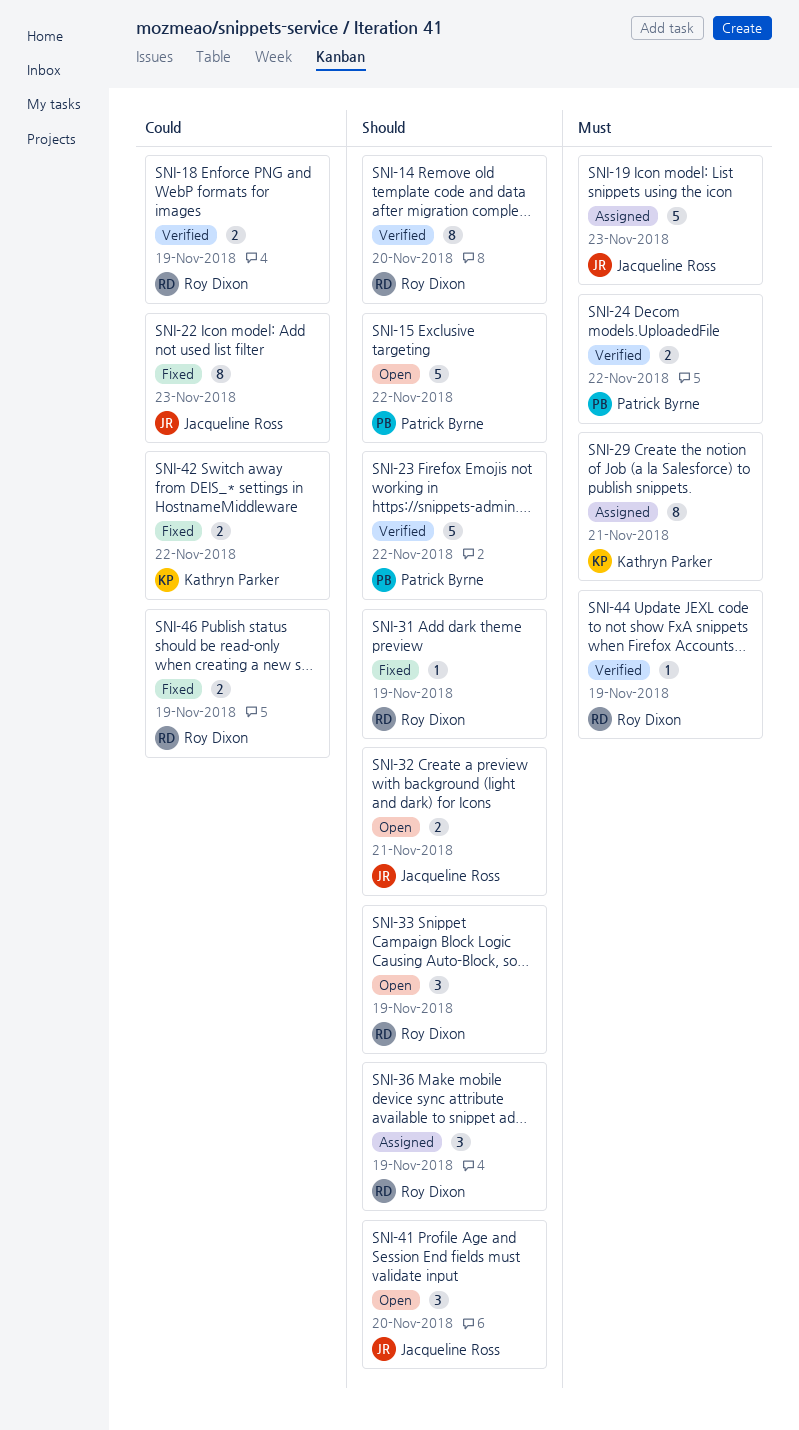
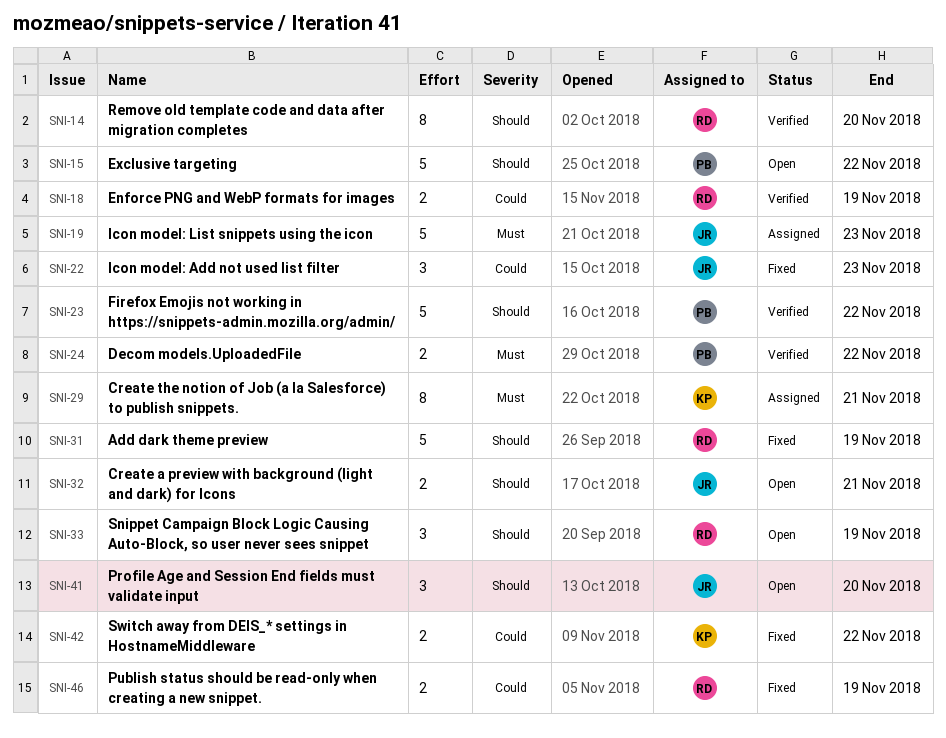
SNI-22, estimate: 8 -> 3
SNI-31, estimate: 1 -> 5
SNI-36: present -> none
SNI-44: present -> none

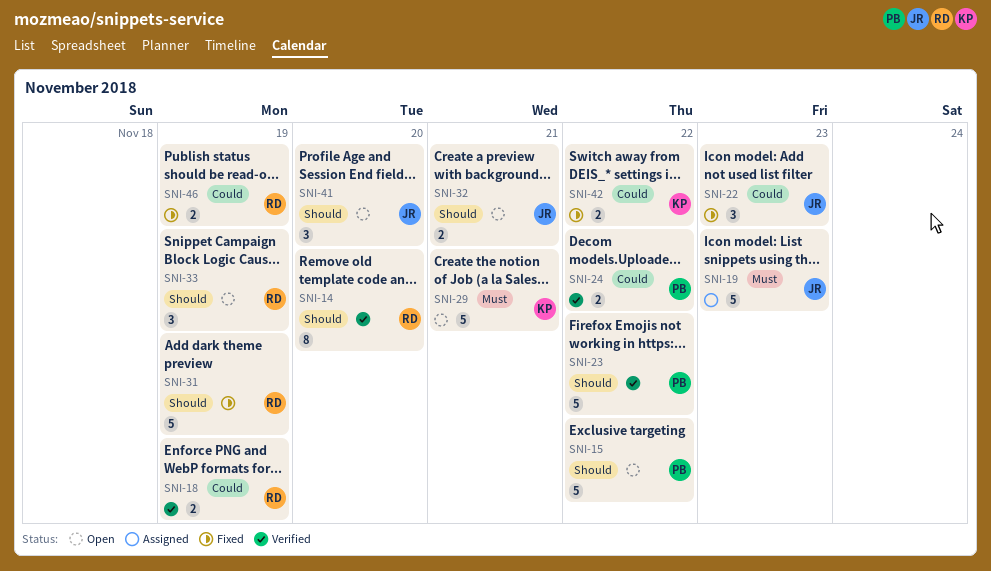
SNI-24, priority: Must -> Could
SNI-29, status: Assigned -> Open
SNI-29, estimate: 8 -> 5

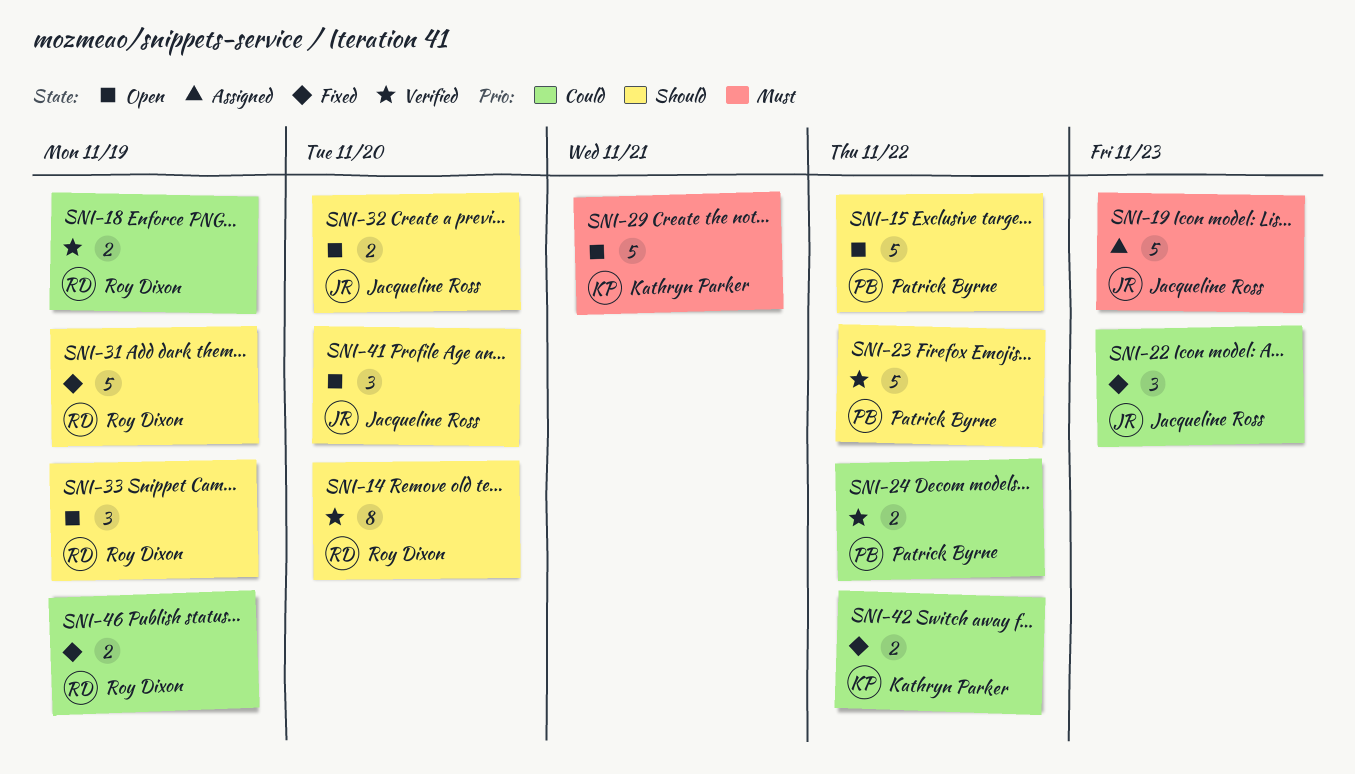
SNI-32, due: Nov 21 -> Nov 20

